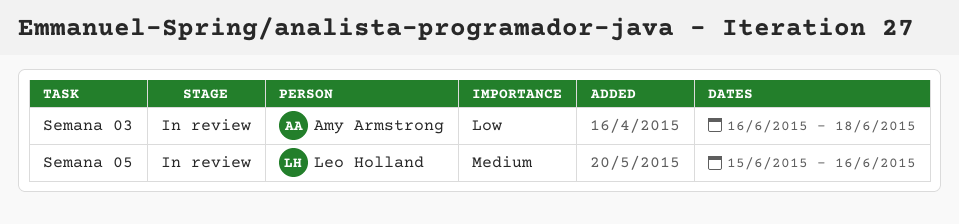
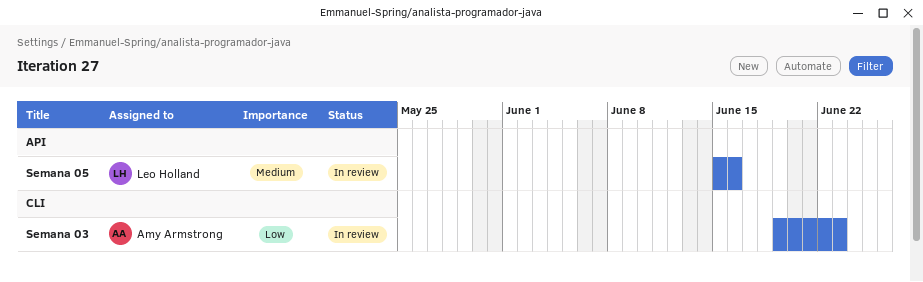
Semana 03, start: Jun 16 -> Jun 19
Semana 03, due: Jun 18 -> Jun 23

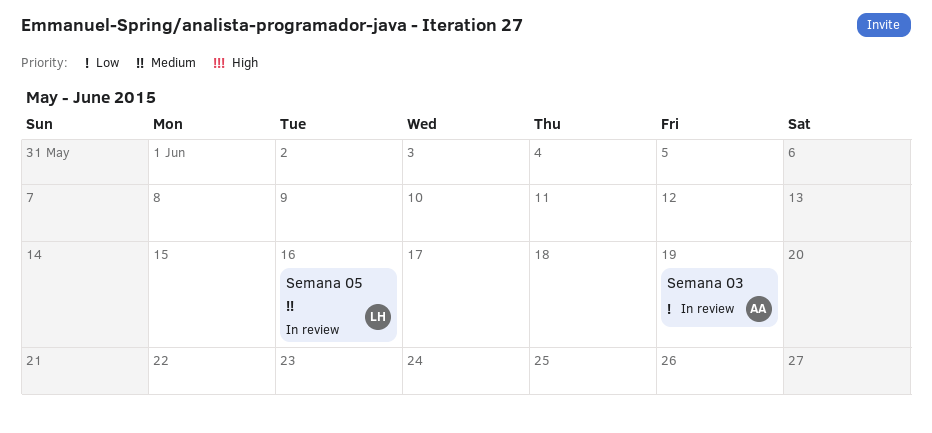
Semana 03, due: Jun 23 -> Jun 19

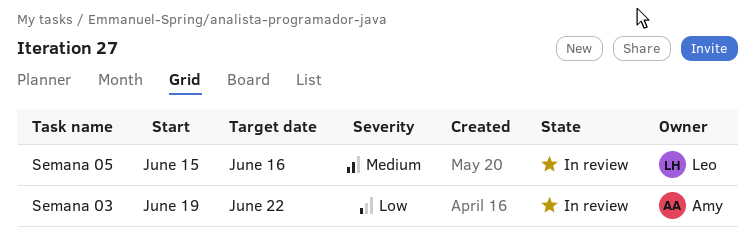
Semana 03, due: Jun 19 -> Jun 22

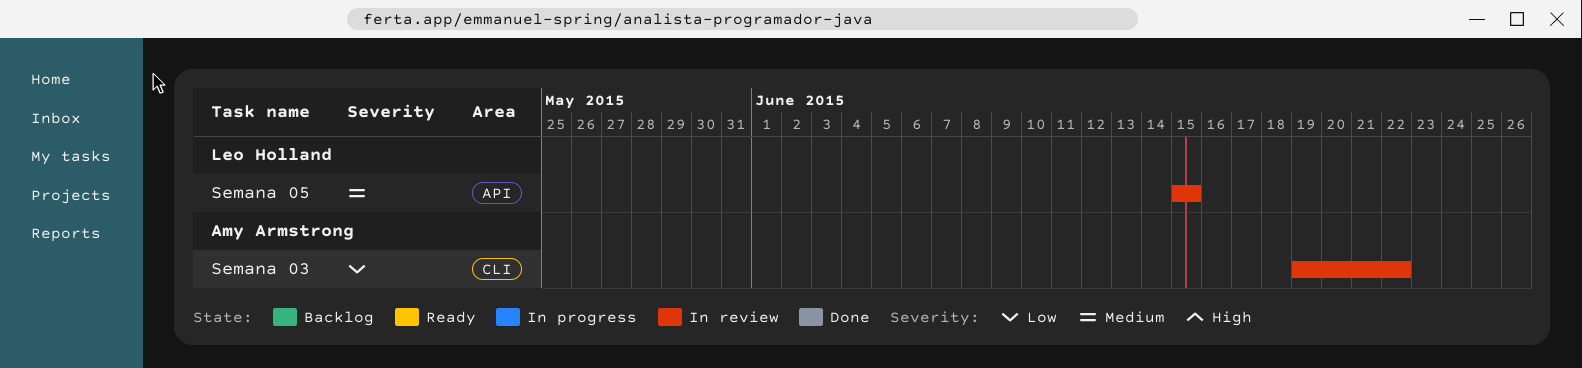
Semana 05, due: Jun 16 -> Jun 15

